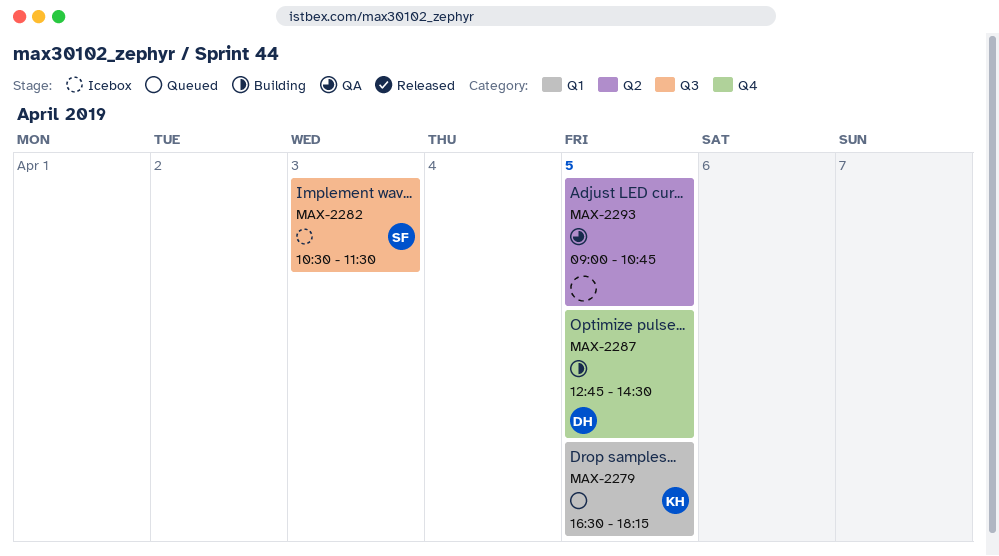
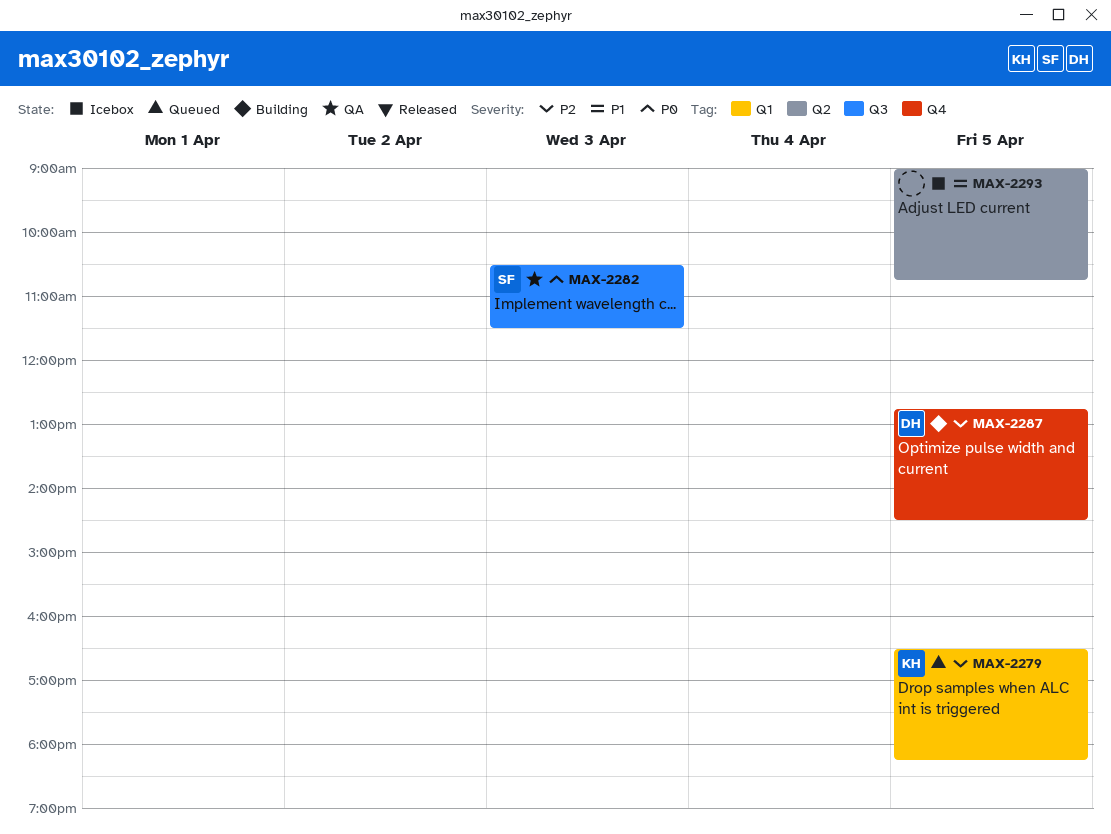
MAX-2282, status: Icebox -> QA
MAX-2293, status: QA -> Icebox

